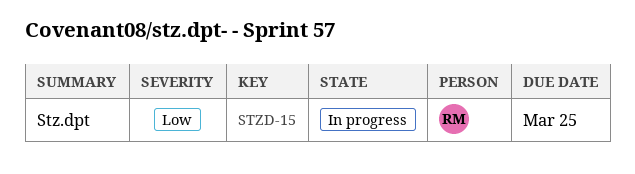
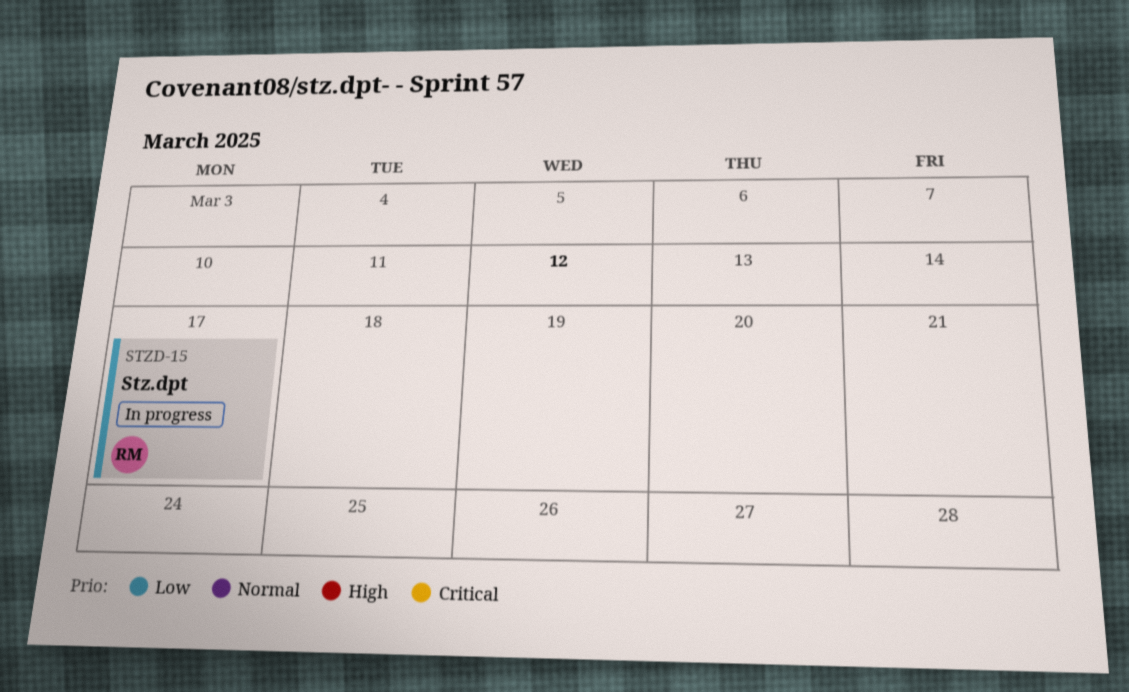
STZD-15, due: Mar 25 -> Mar 17

